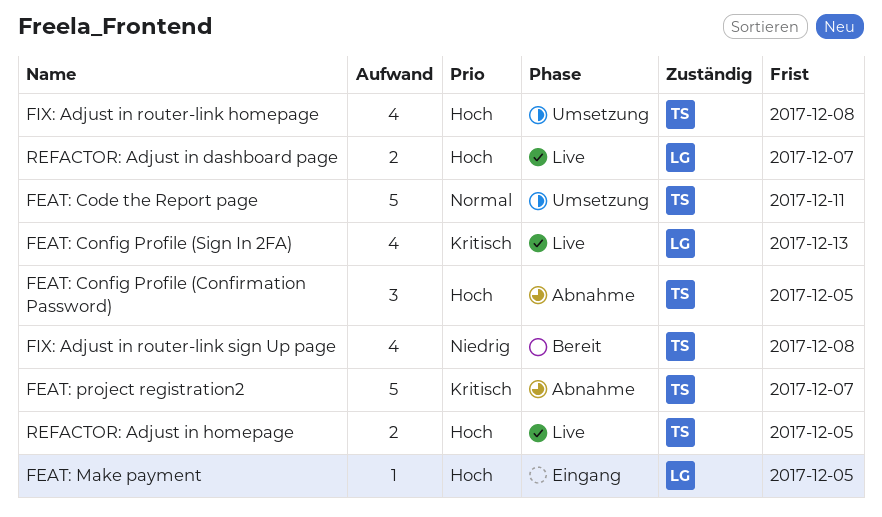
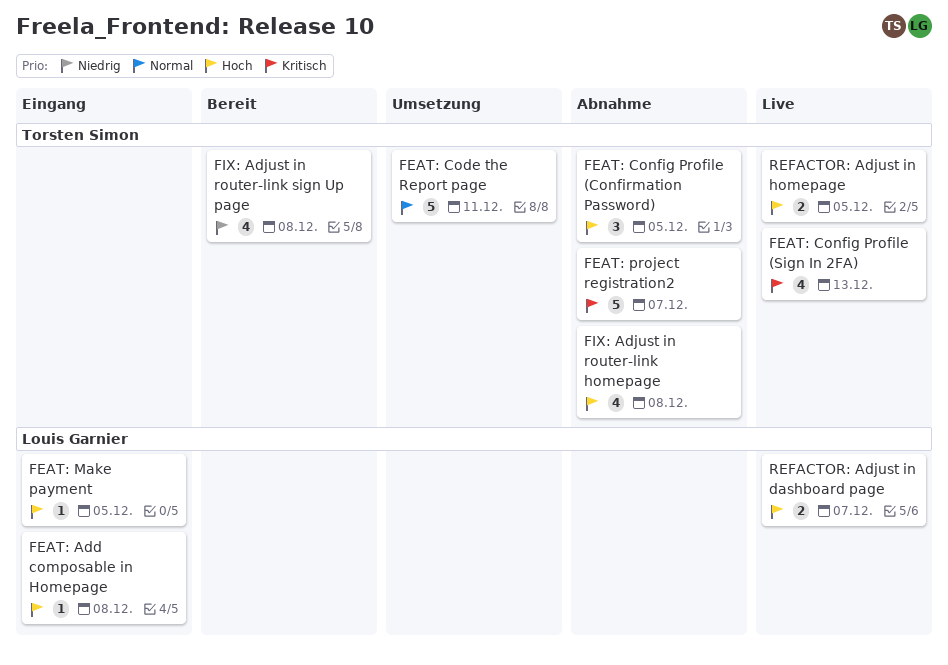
FEAT: Add composable in Homepage: none -> present
FEAT: Config Profile (Sign In 2FA), owner: Louis Garnier -> Torsten Simon
FIX: Adjust in router-link homepage, status: Umsetzung -> Abnahme

